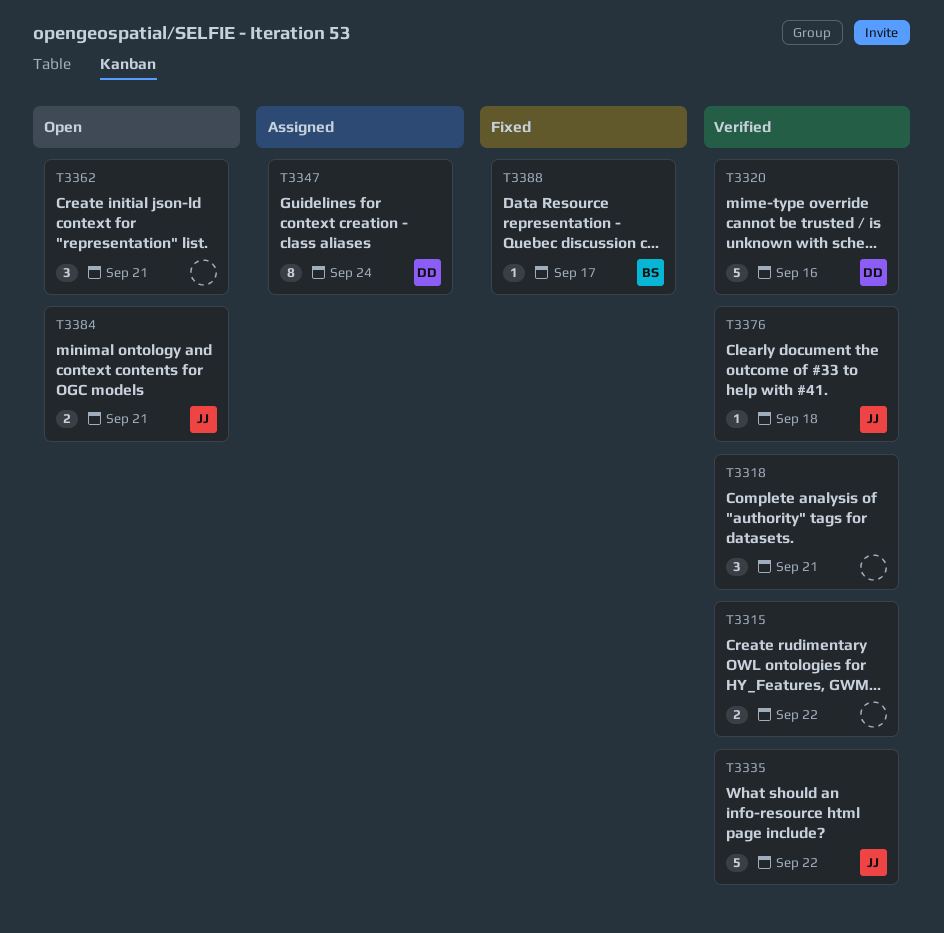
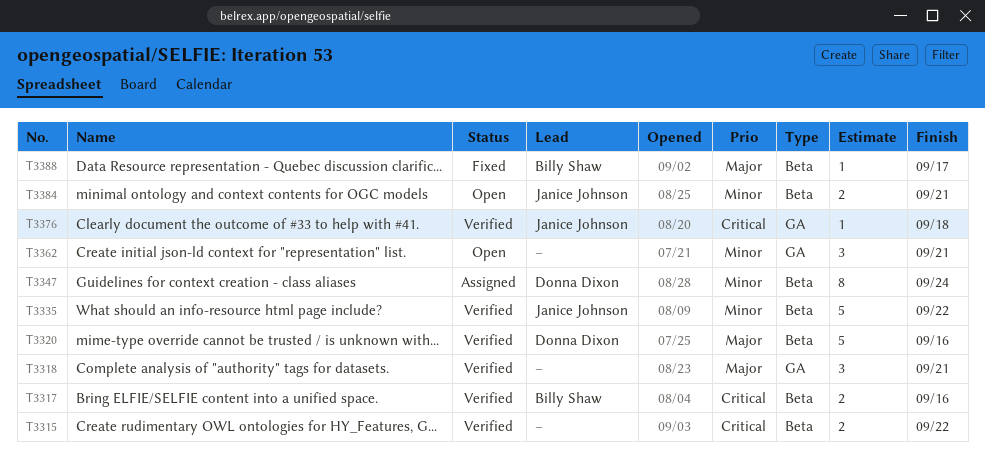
T3317: none -> present

